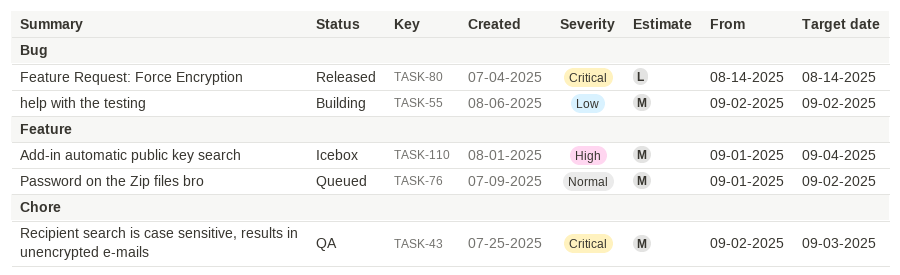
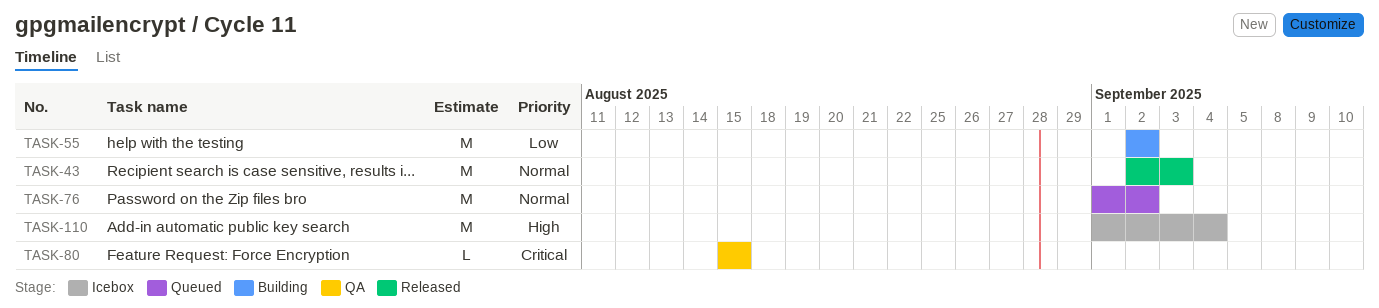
TASK-43, status: QA -> Released
TASK-43, priority: Critical -> Normal
TASK-80, status: Released -> QA
TASK-80, start: Aug 14 -> Aug 15
TASK-80, due: Aug 14 -> Aug 15

